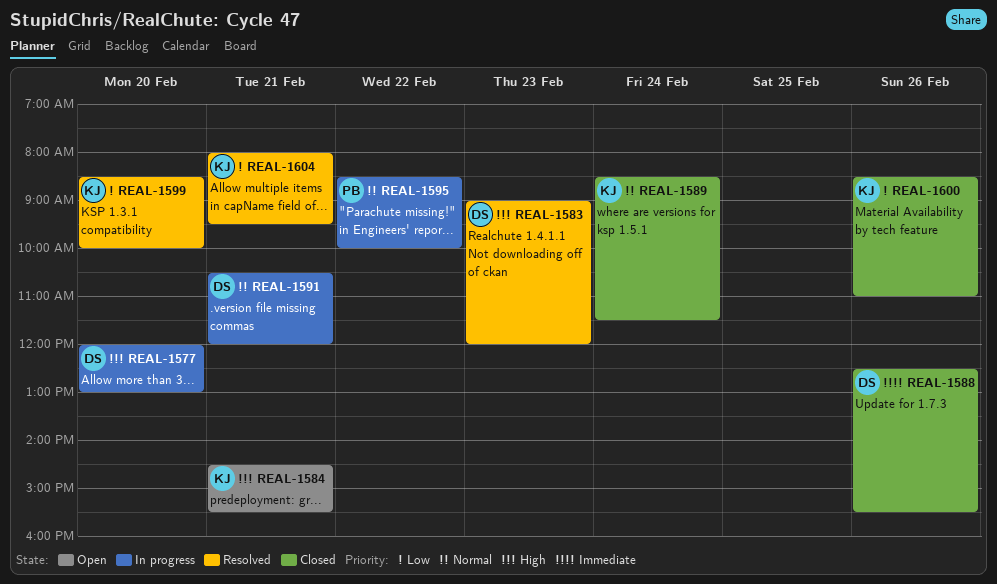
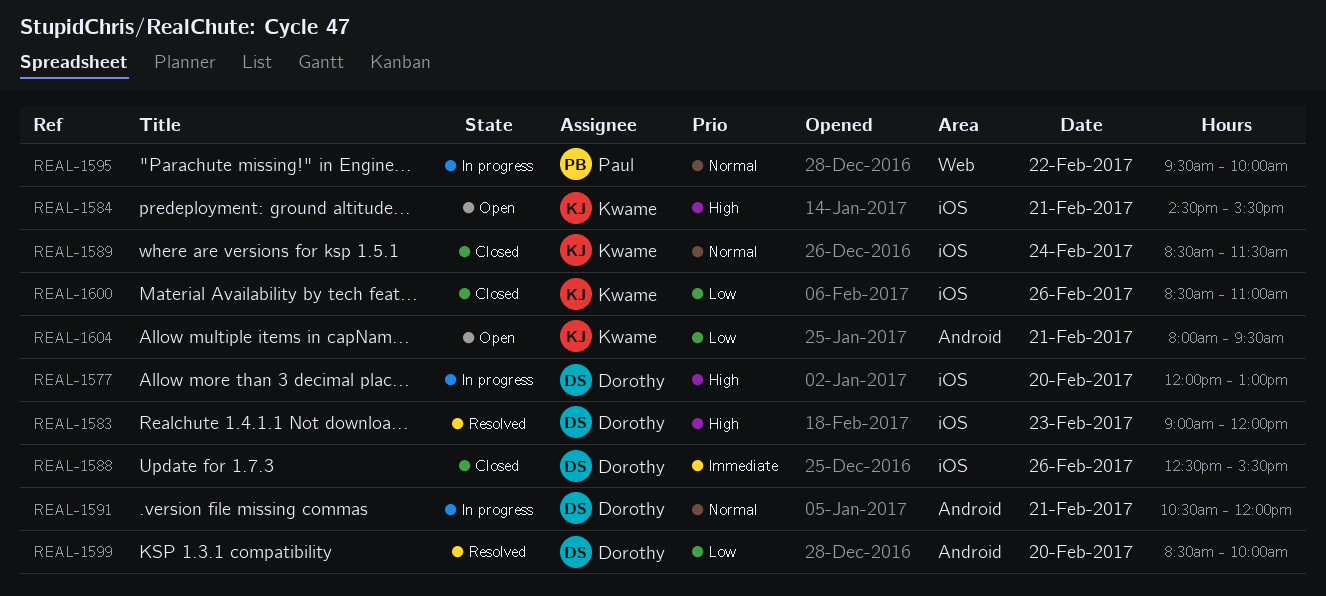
REAL-1595, begins: 08:30 -> 09:30
REAL-1599, owner: Kwame -> Dorothy
REAL-1604, status: Resolved -> Open

